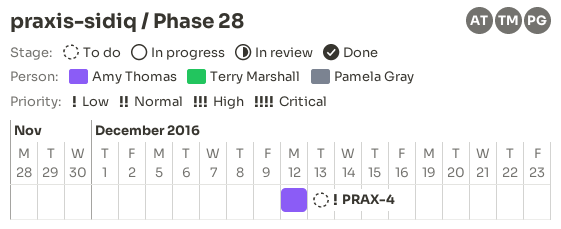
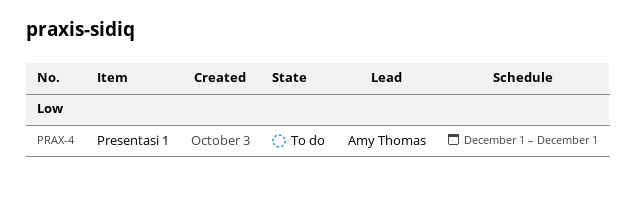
PRAX-4, start: Dec 12 -> Dec 1
PRAX-4, due: Dec 12 -> Dec 1

